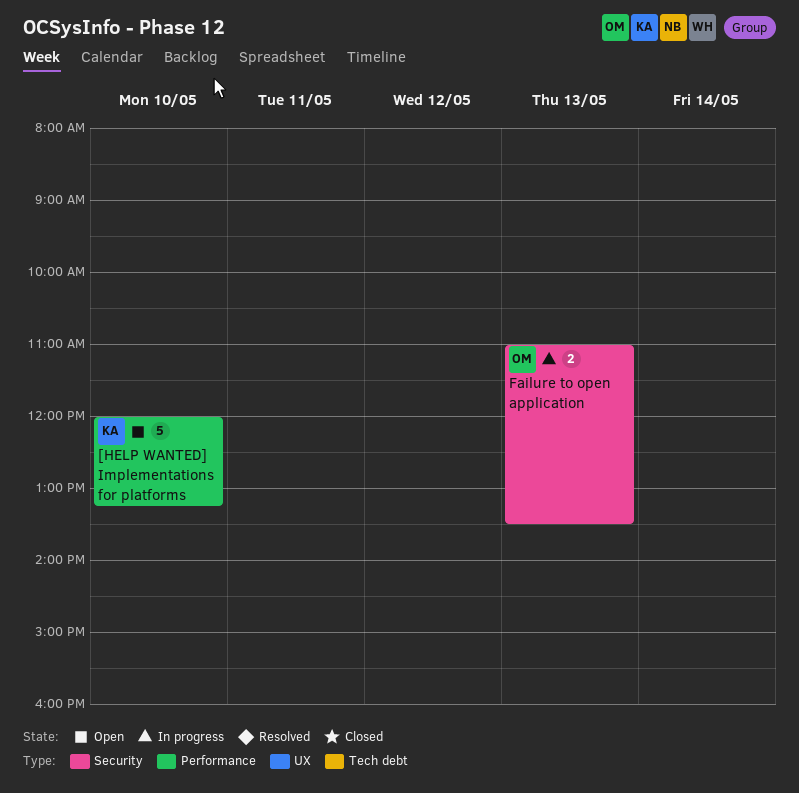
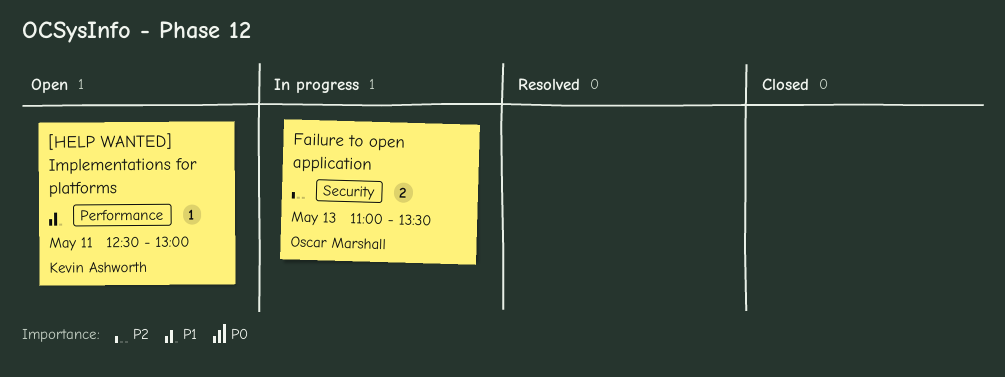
[HELP WANTED] Implementations for platforms, estimate: 5 -> 1
[HELP WANTED] Implementations for platforms, day: May 10 -> May 11
[HELP WANTED] Implementations for platforms, begins: 12:00 -> 12:30
[HELP WANTED] Implementations for platforms, ends: 13:15 -> 13:00

